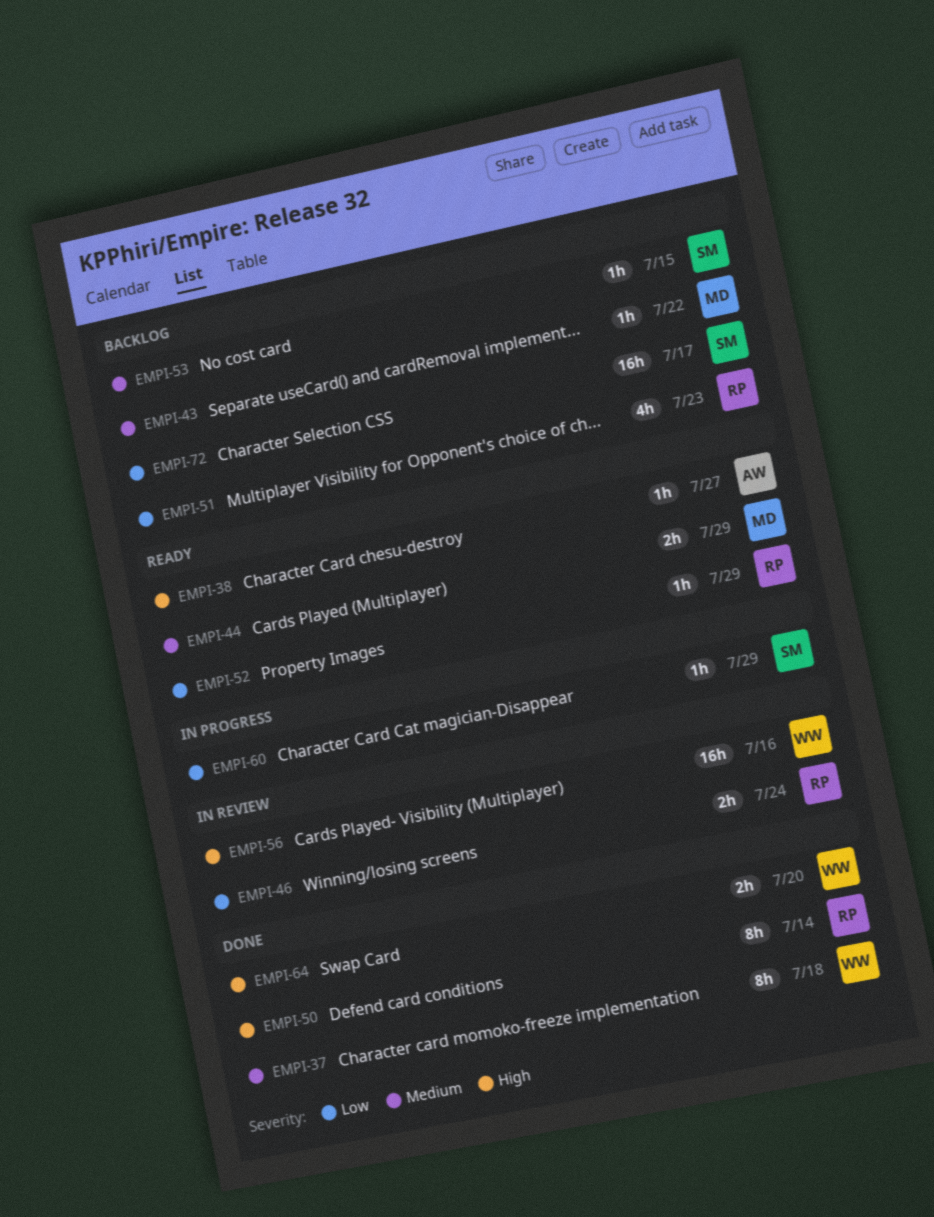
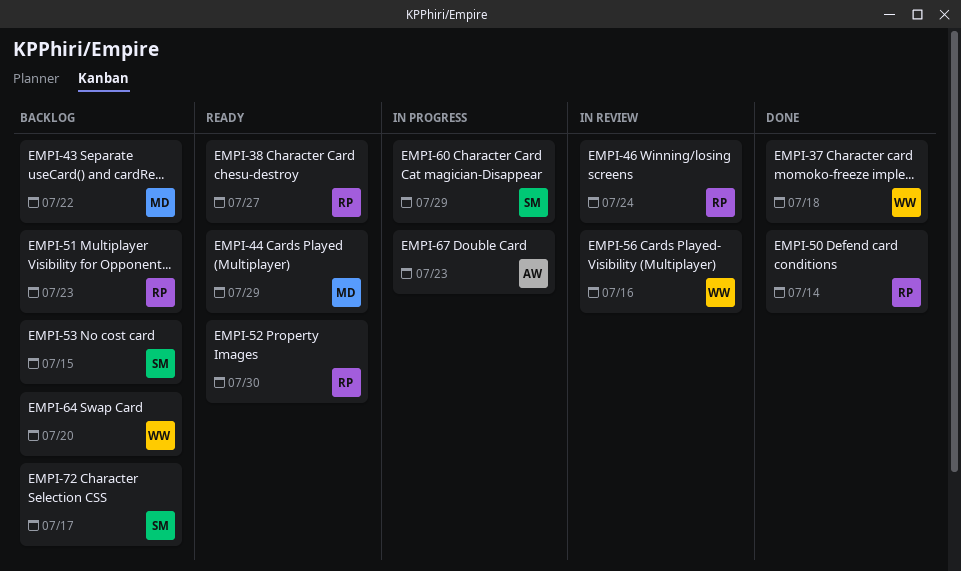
EMPI-38, owner: AW -> RP
EMPI-52, due: Jul 29 -> Jul 30
EMPI-64, status: Done -> Backlog
EMPI-67: none -> present

